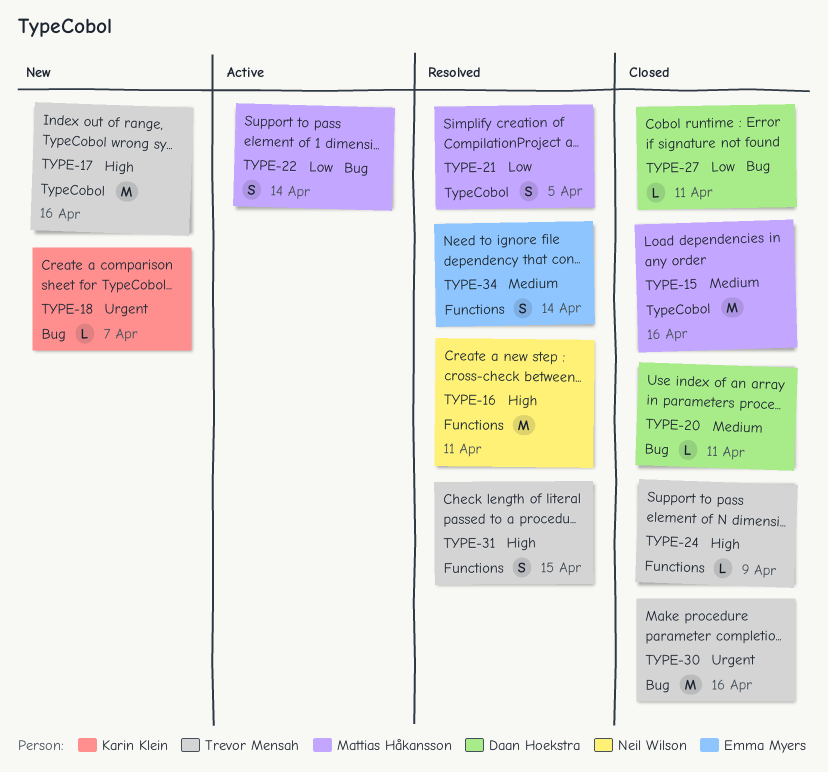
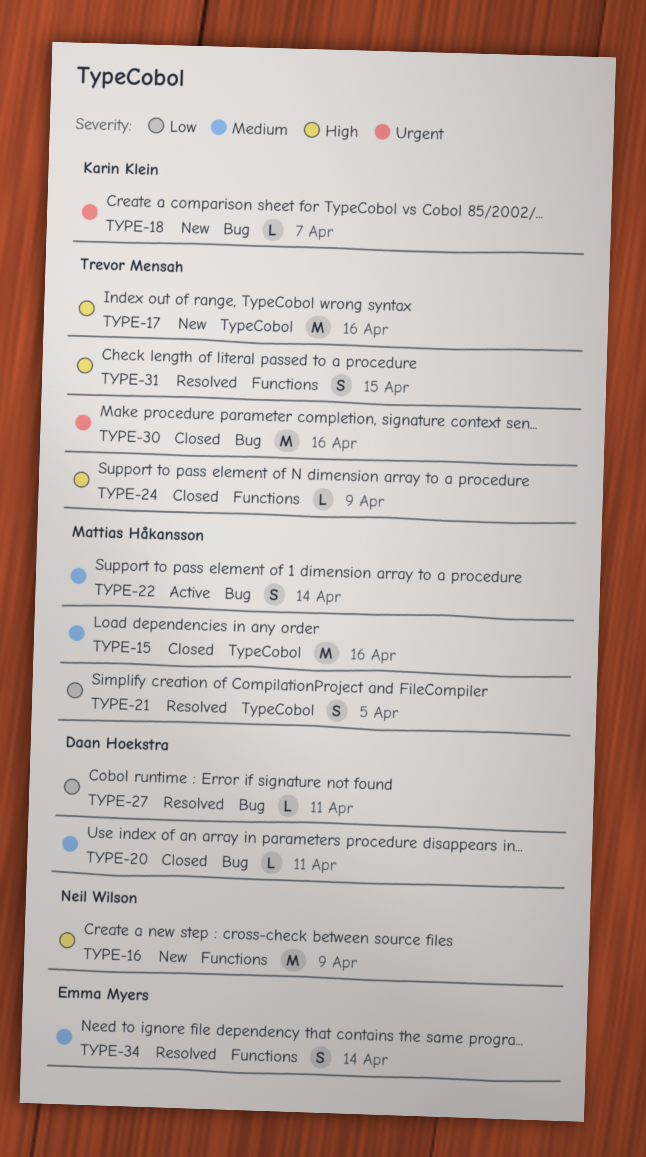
TYPE-16, status: Resolved -> New
TYPE-16, due: Apr 11 -> Apr 9
TYPE-22, priority: Low -> Medium
TYPE-27, status: Closed -> Resolved

